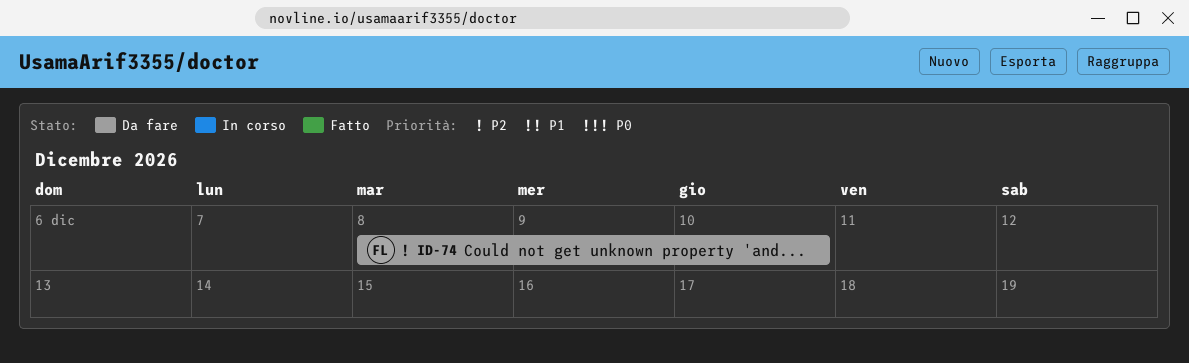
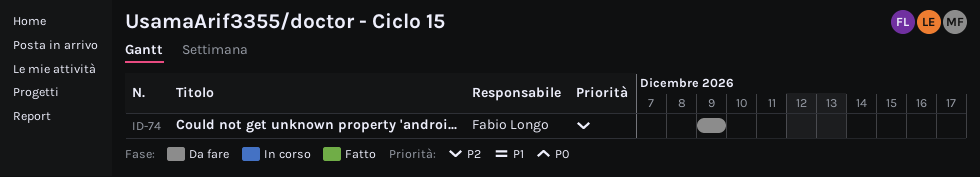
ID-74, start: Dec 8 -> Dec 9
ID-74, due: Dec 10 -> Dec 9

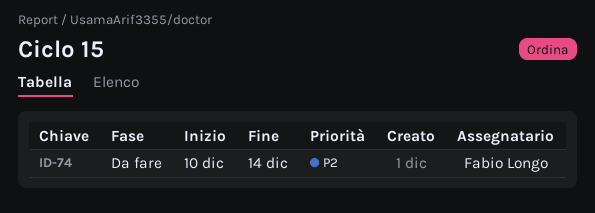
ID-74, start: Dec 9 -> Dec 10
ID-74, due: Dec 9 -> Dec 14

